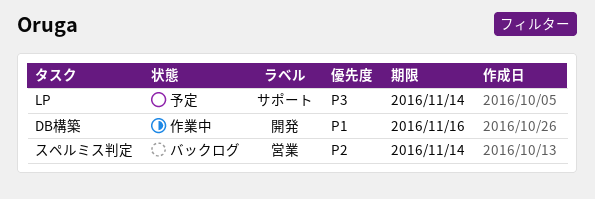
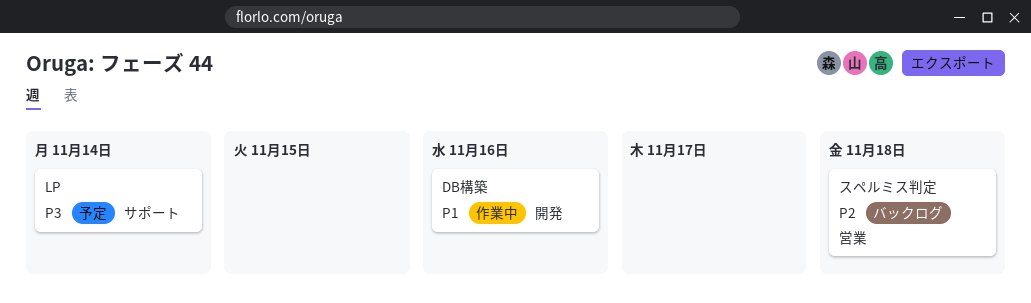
スペルミス判定, due: Nov 14 -> Nov 18

